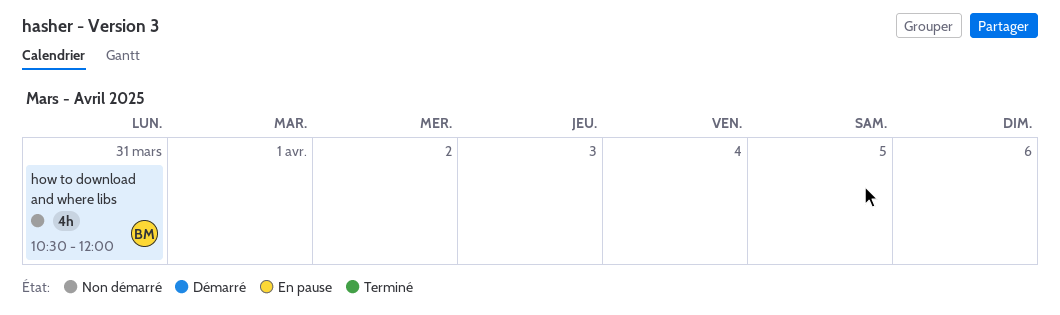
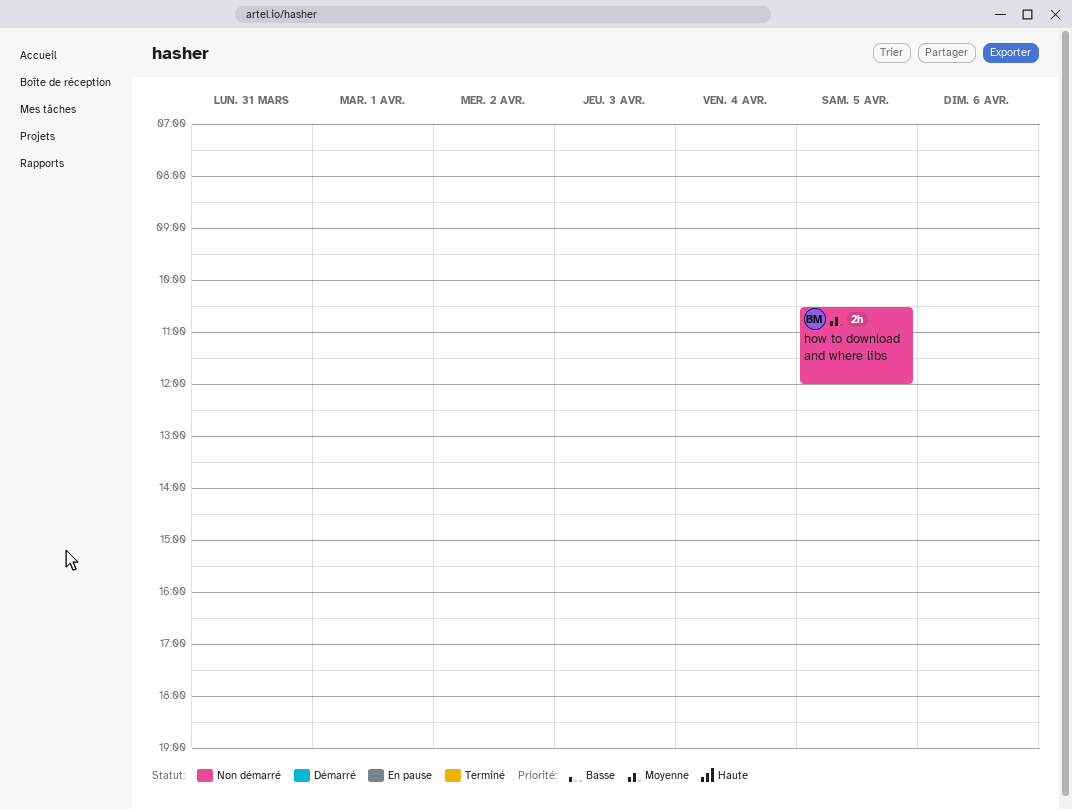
how to download and where libs, estimate: 4h -> 2h
how to download and where libs, day: Mar 31 -> Apr 5

